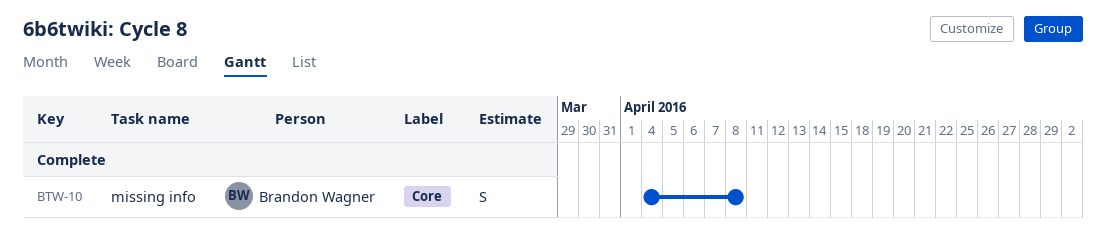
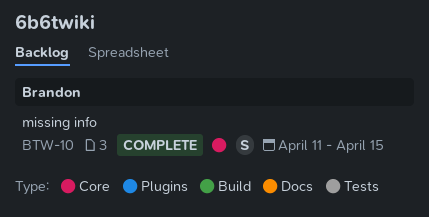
BTW-10, start: Apr 4 -> Apr 11
BTW-10, due: Apr 8 -> Apr 15

